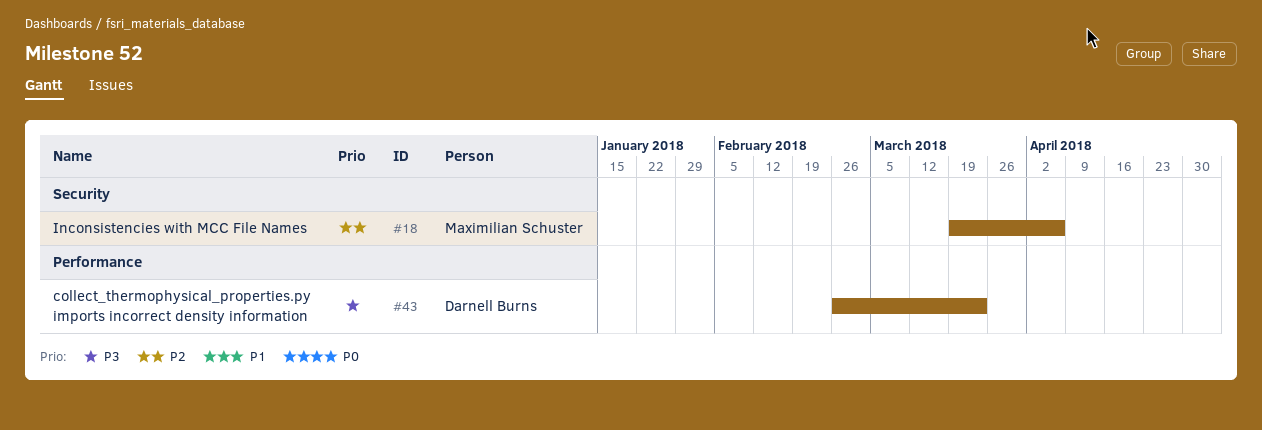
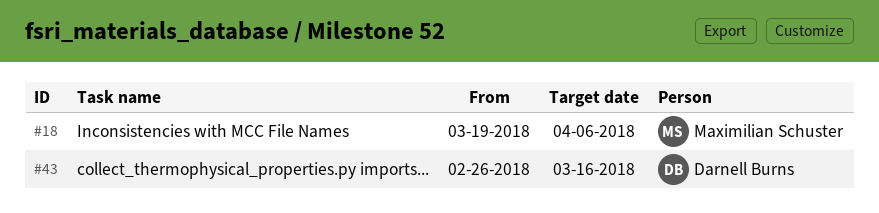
#43, due: Mar 23 -> Mar 16

